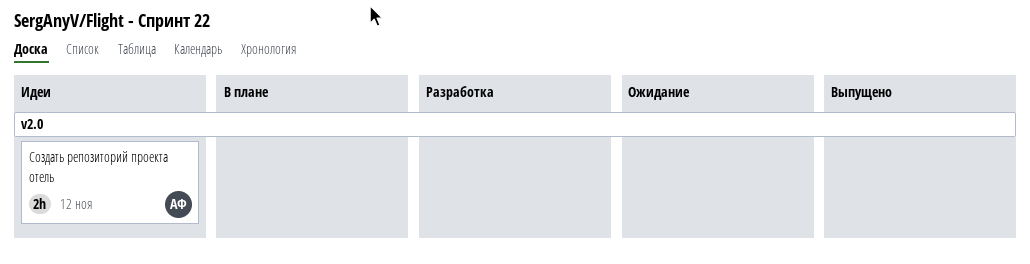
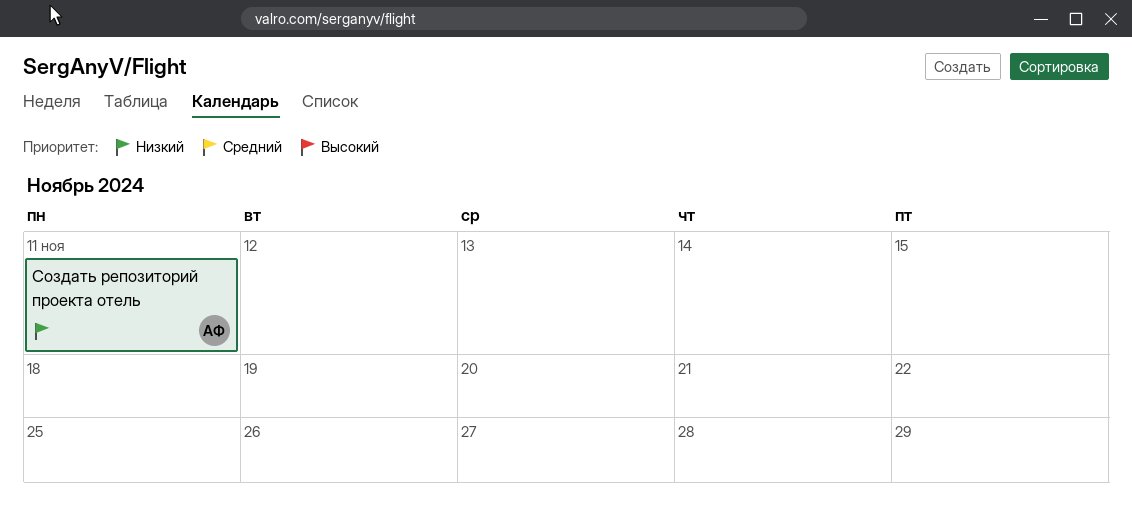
Создать репозиторий проекта отель, due: Nov 12 -> Nov 11

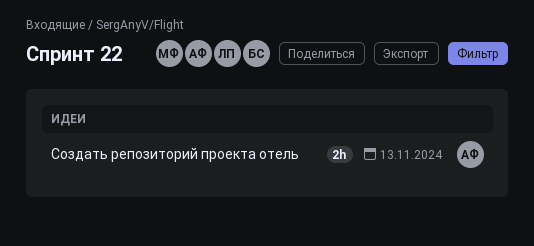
Создать репозиторий проекта отель, due: Nov 11 -> Nov 13

